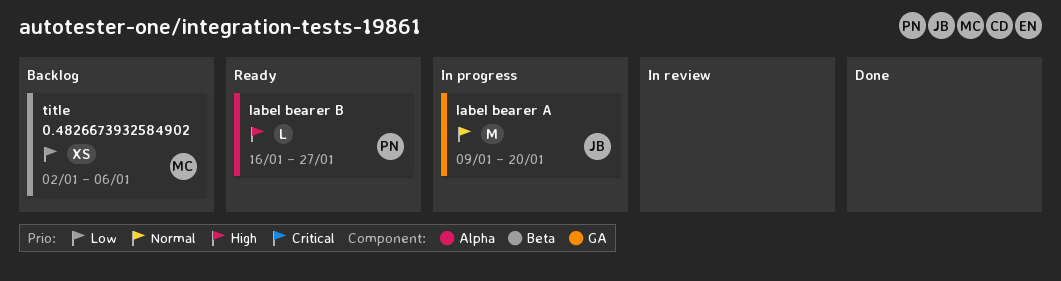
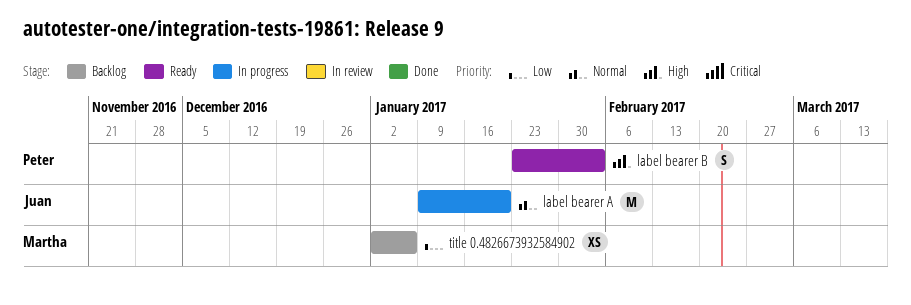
label bearer B, estimate: L -> S
label bearer B, start: Jan 16 -> Jan 23
label bearer B, due: Jan 27 -> Feb 3

